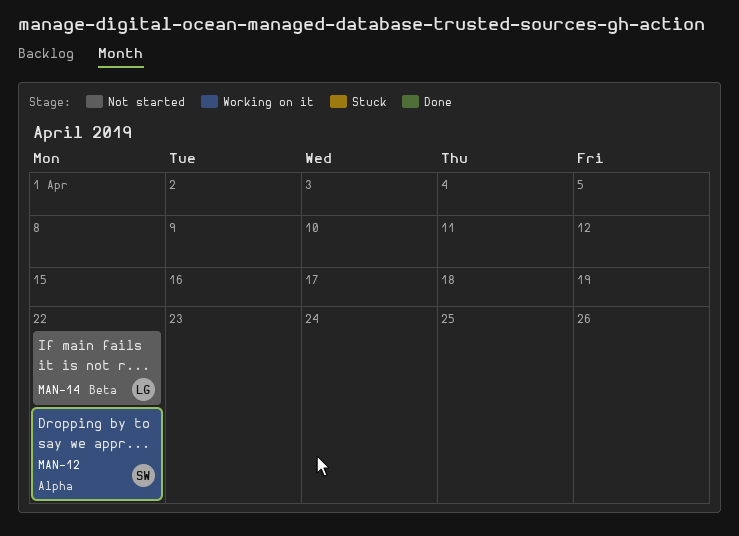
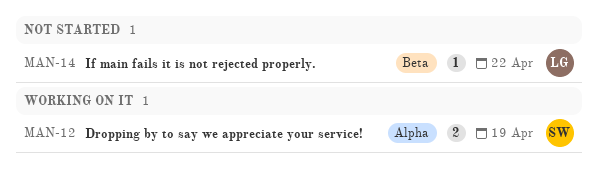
MAN-12, due: Apr 22 -> Apr 19

